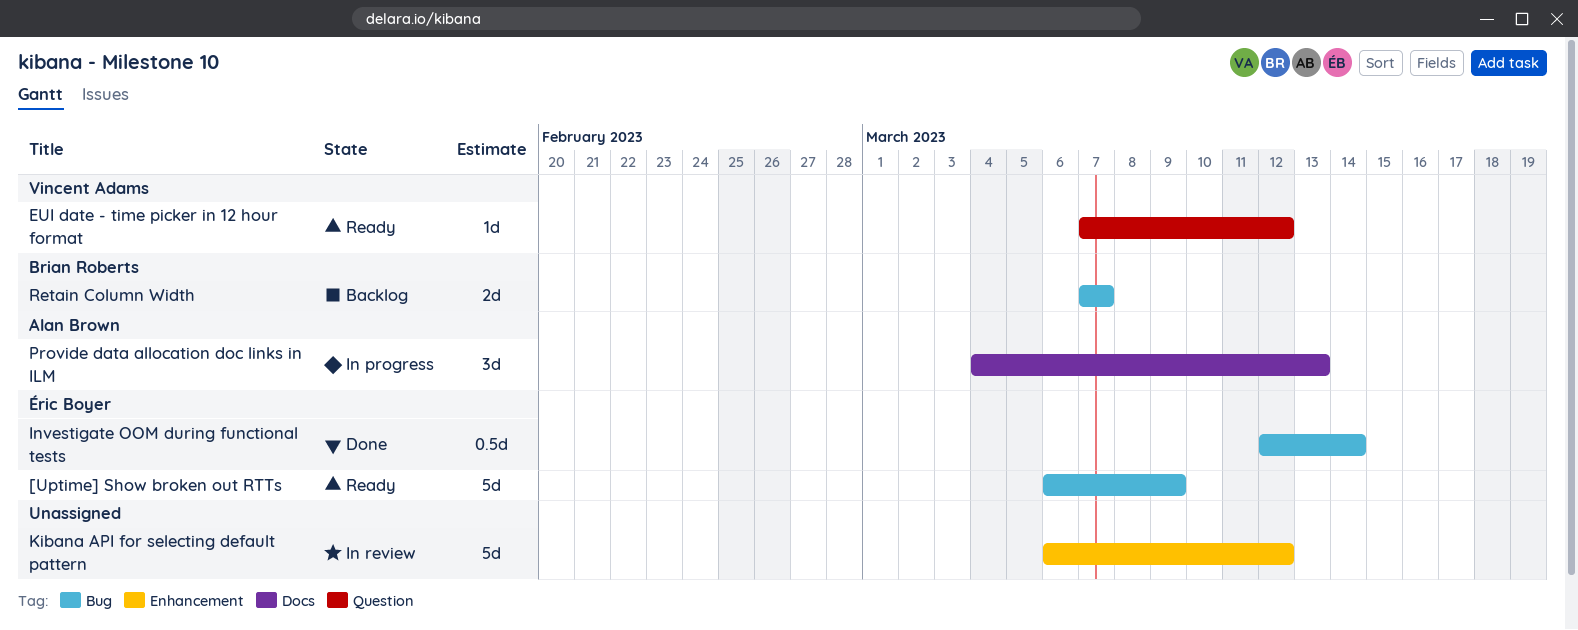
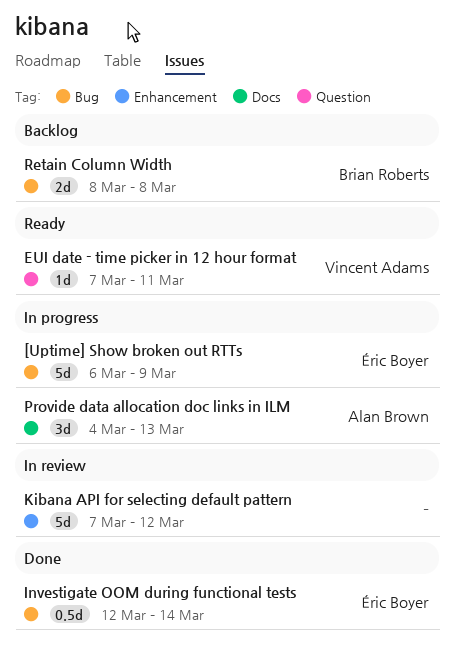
[Uptime] Show broken out RTTs, status: Ready -> In progress
EUI date - time picker in 12 hour format, due: Mar 12 -> Mar 11
Kibana API for selecting default pattern, start: Mar 6 -> Mar 7
Retain Column Width, start: Mar 7 -> Mar 8
Retain Column Width, due: Mar 7 -> Mar 8

